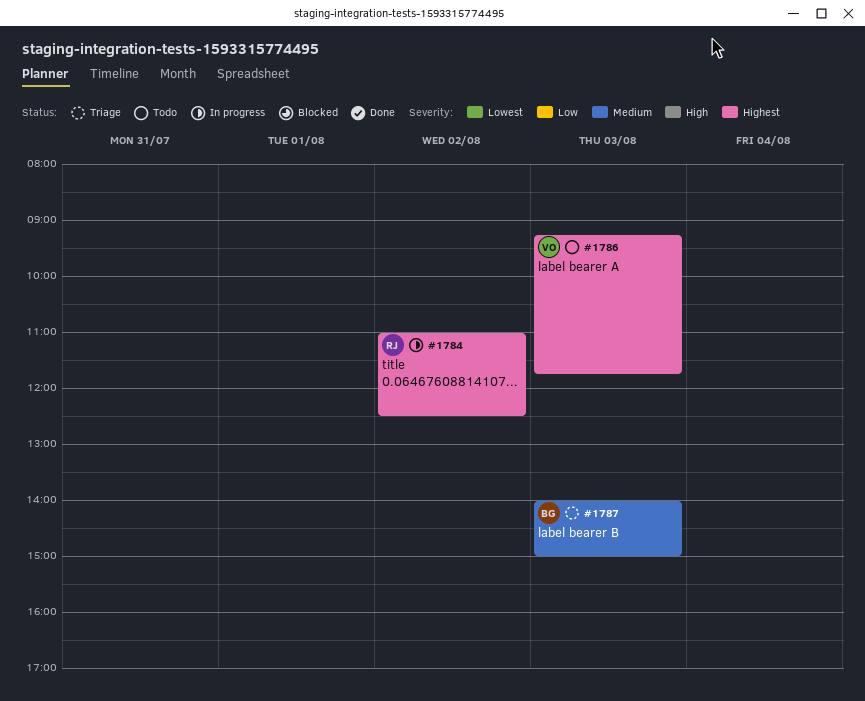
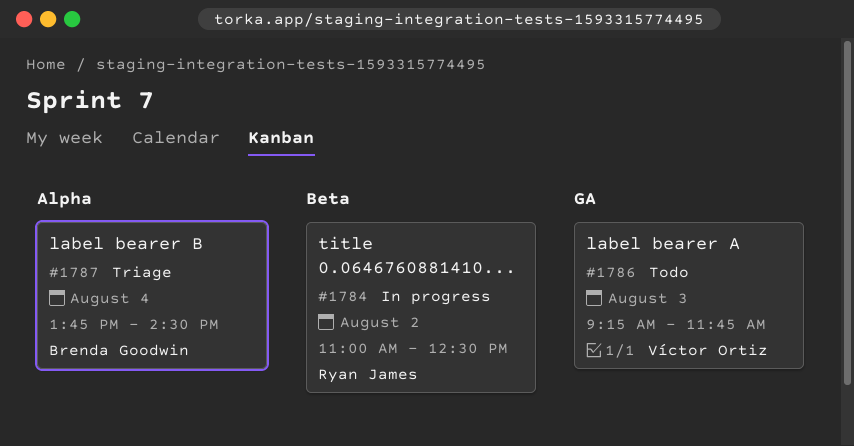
#1787, day: Aug 3 -> Aug 4
#1787, begins: 14:00 -> 13:45
#1787, ends: 15:00 -> 14:30

